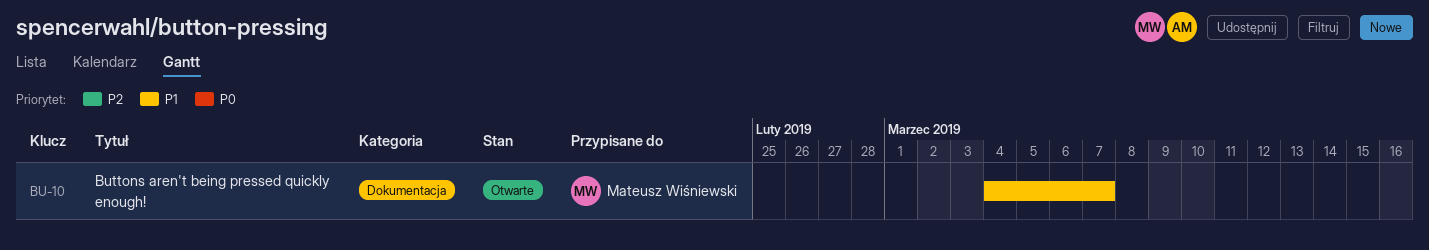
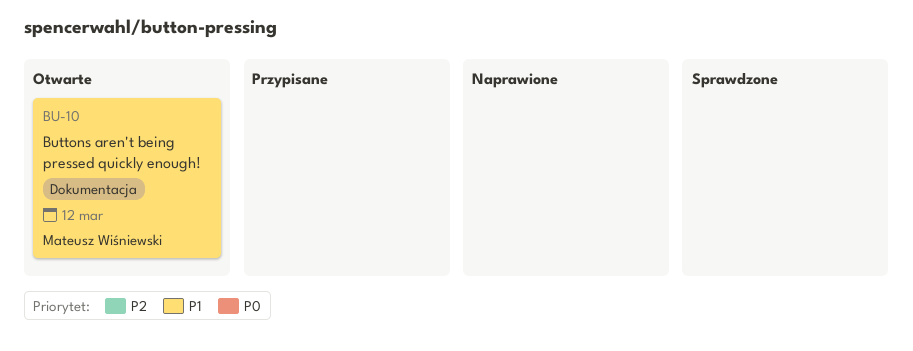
BU-10, due: Mar 7 -> Mar 12

